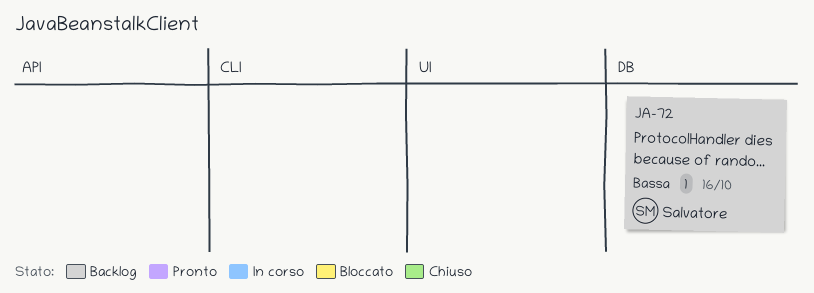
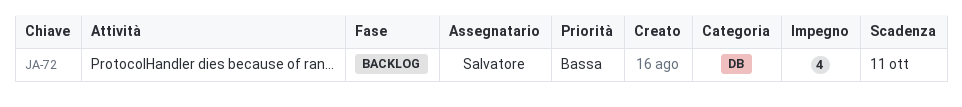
JA-72, estimate: 1 -> 4
JA-72, due: Oct 16 -> Oct 11

